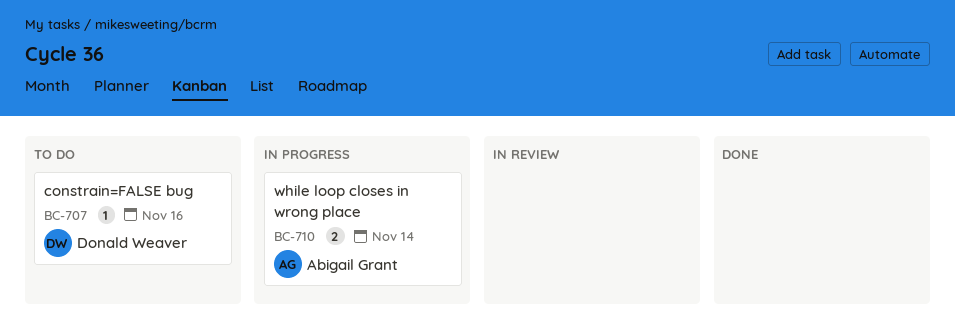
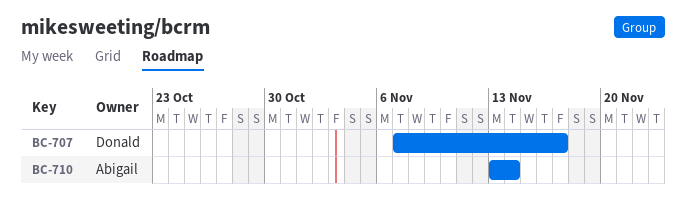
BC-707, due: Nov 16 -> Nov 17

